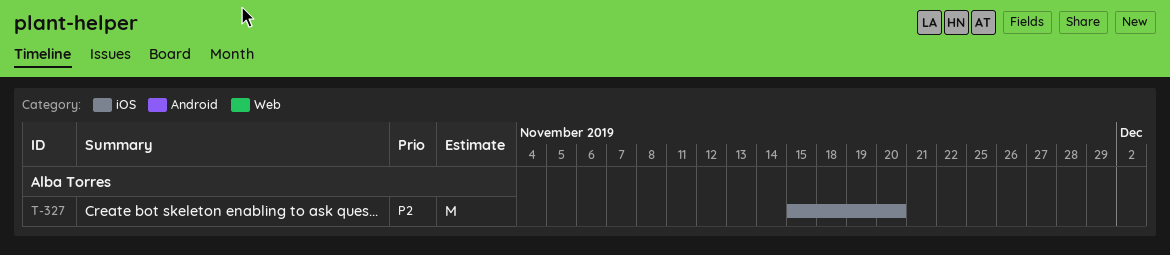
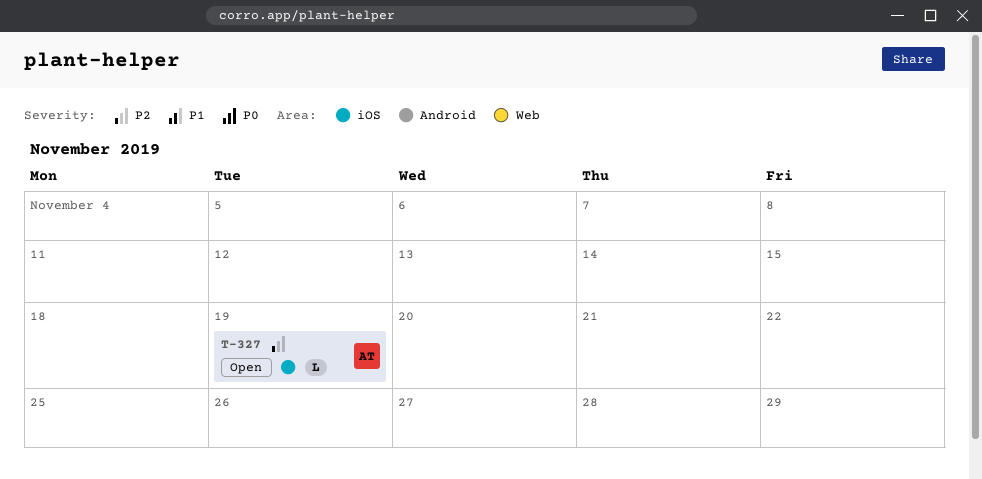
T-327, estimate: M -> L
T-327, due: Nov 20 -> Nov 19

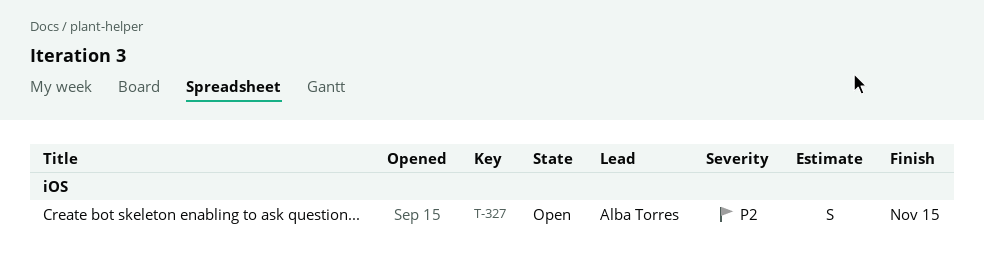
T-327, estimate: L -> S
T-327, due: Nov 19 -> Nov 15

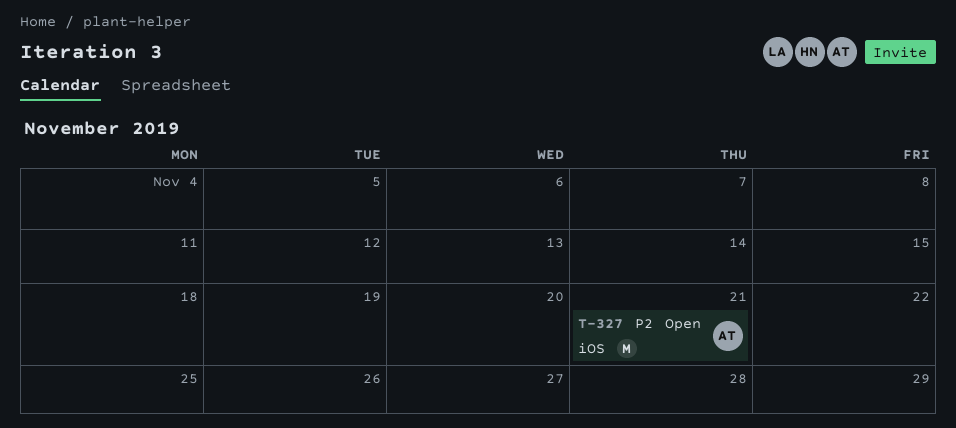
T-327, estimate: S -> M
T-327, due: Nov 15 -> Nov 21

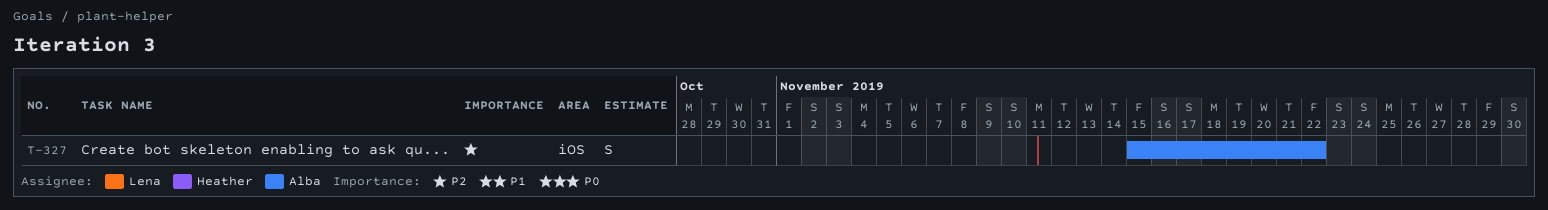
T-327, estimate: M -> S
T-327, due: Nov 21 -> Nov 22

